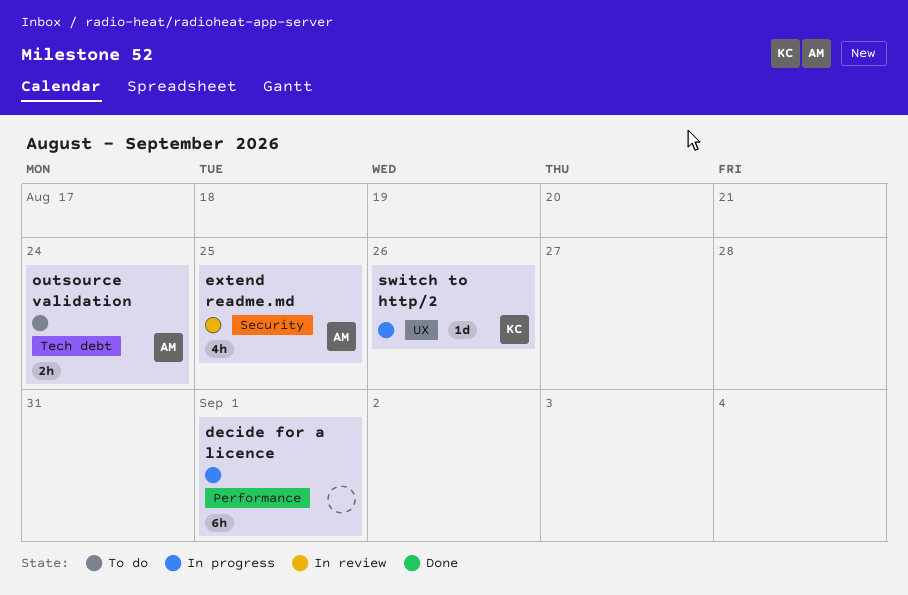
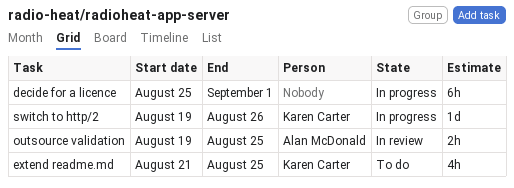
extend readme.md, status: In review -> To do
extend readme.md, owner: Alan McDonald -> Karen Carter
outsource validation, status: To do -> In review
outsource validation, due: Aug 24 -> Aug 25

